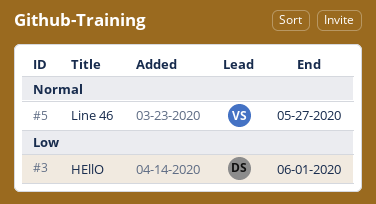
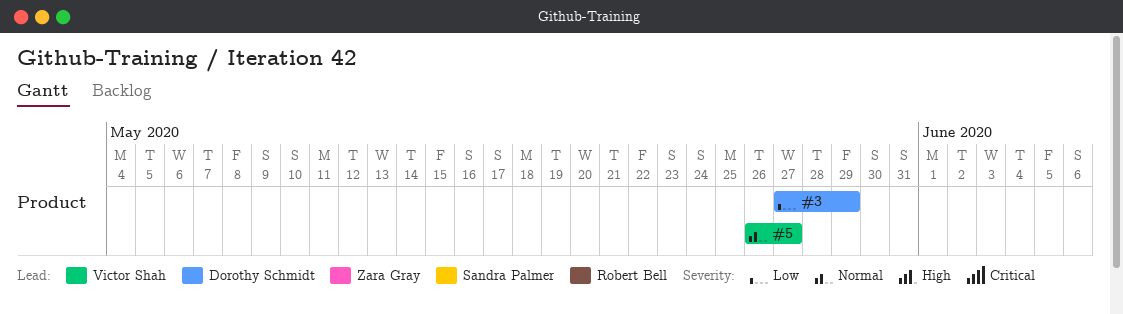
#3, due: Jun 1 -> May 29

